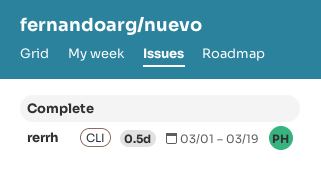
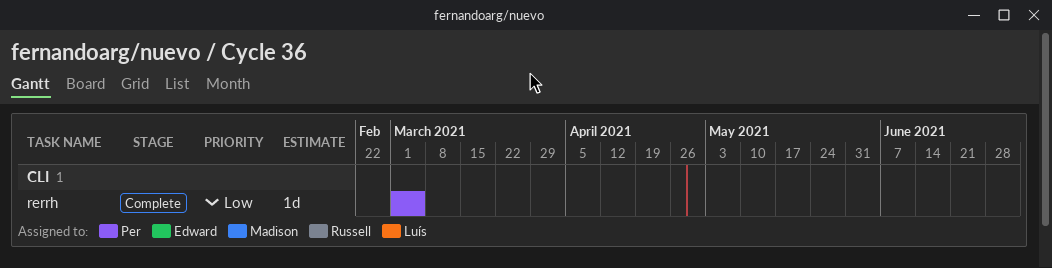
rerrh, estimate: 0.5d -> 1d
rerrh, due: Mar 19 -> Mar 5

